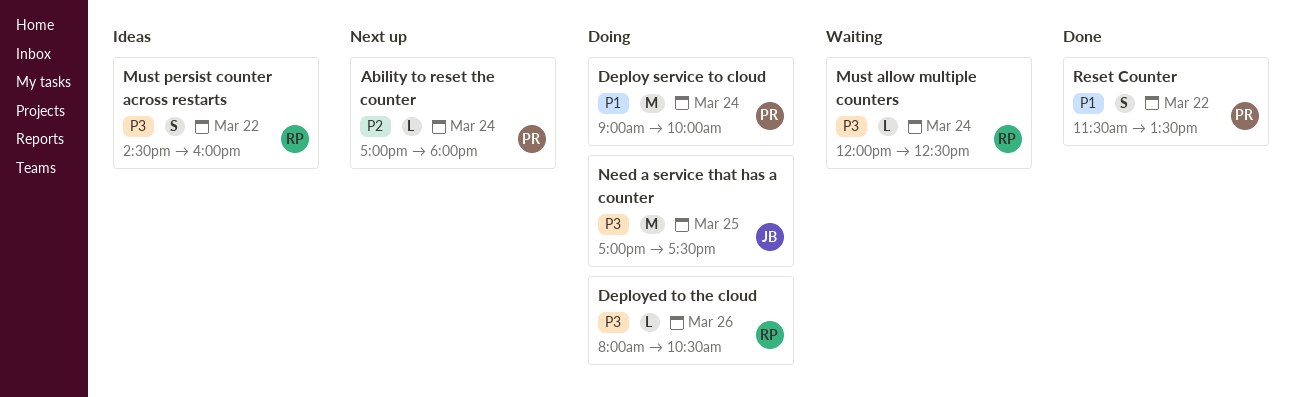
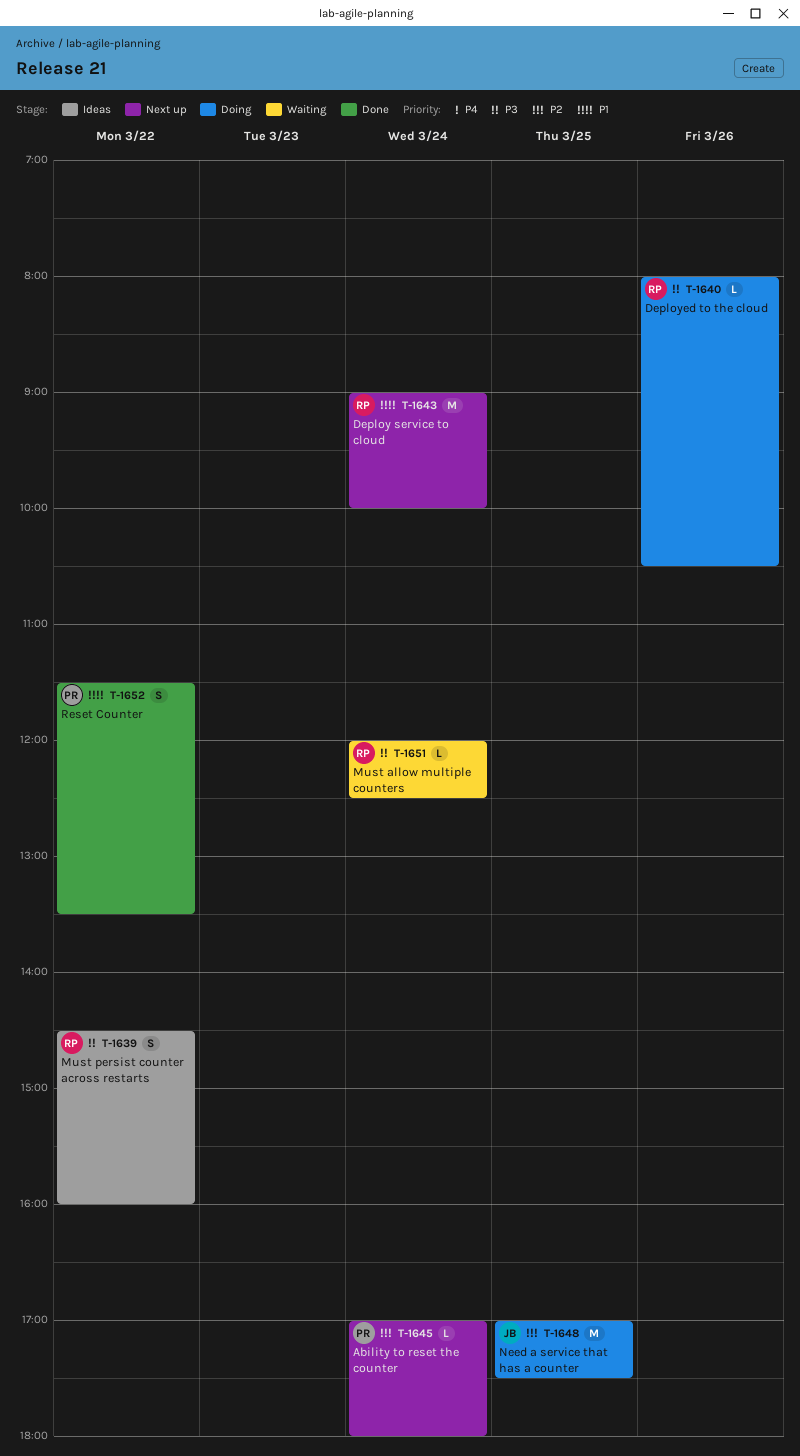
Deploy service to cloud, status: Doing -> Next up
Deploy service to cloud, owner: PR -> RP
Need a service that has a counter, priority: P3 -> P2

